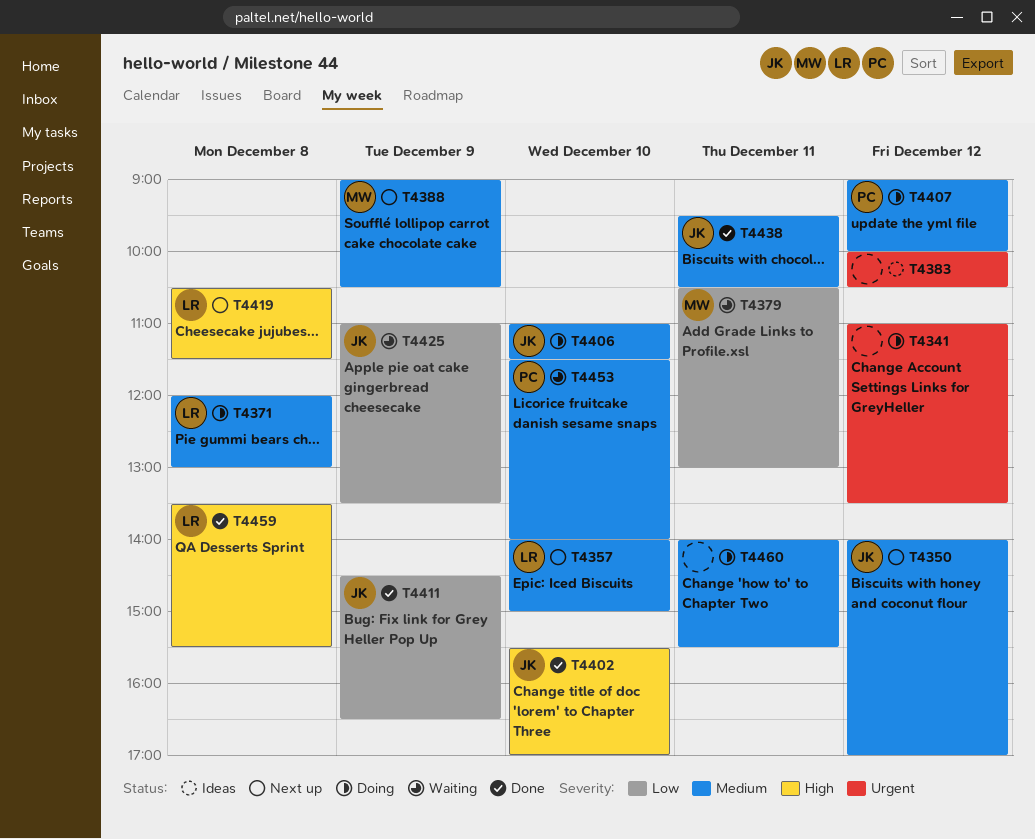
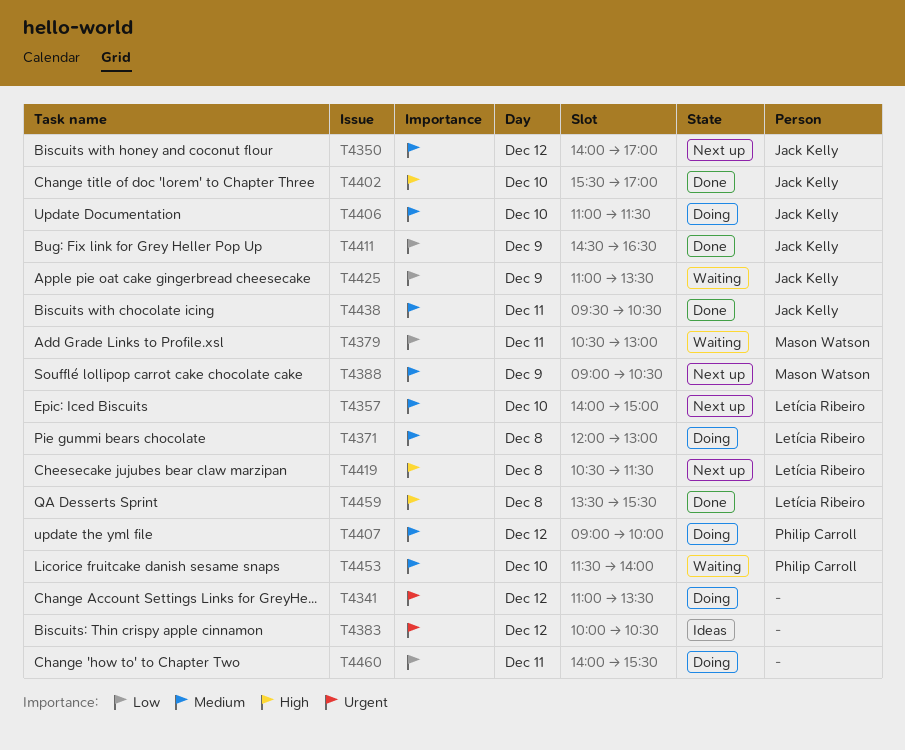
T4460, priority: Medium -> Low

